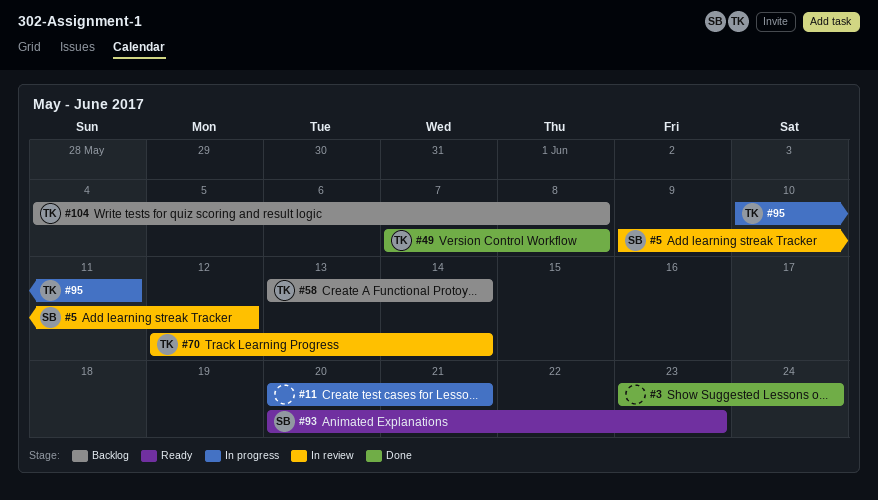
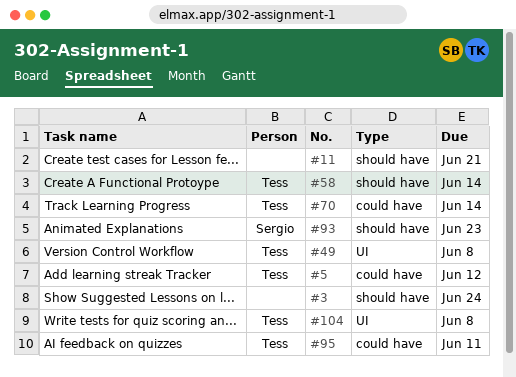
#5, owner: Sergio -> Tess

